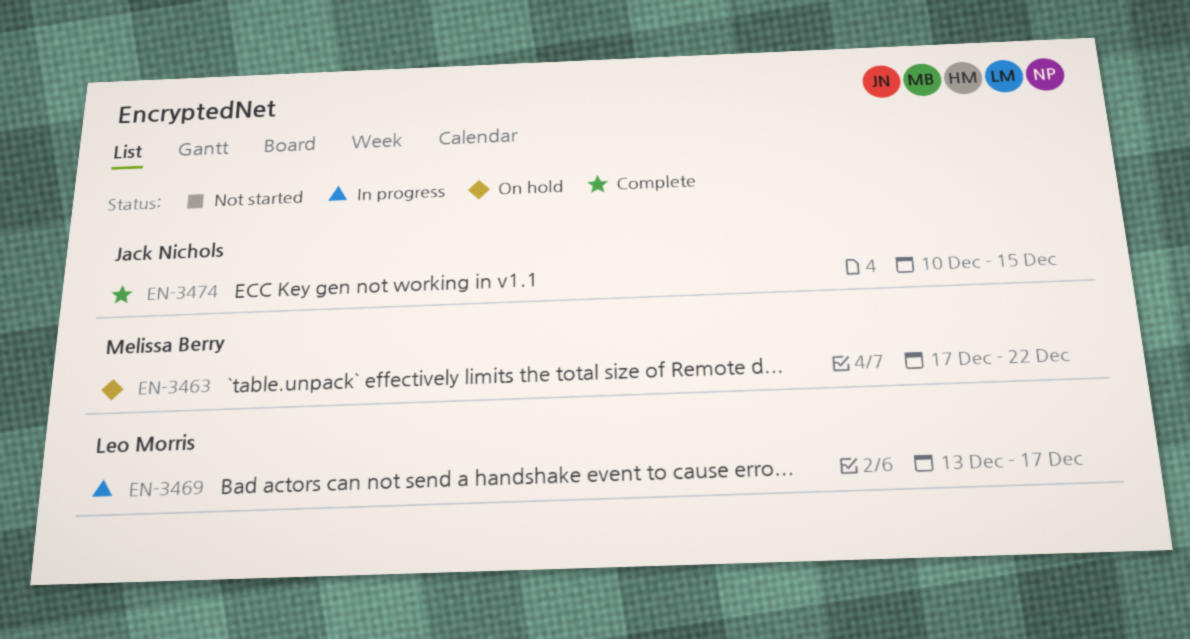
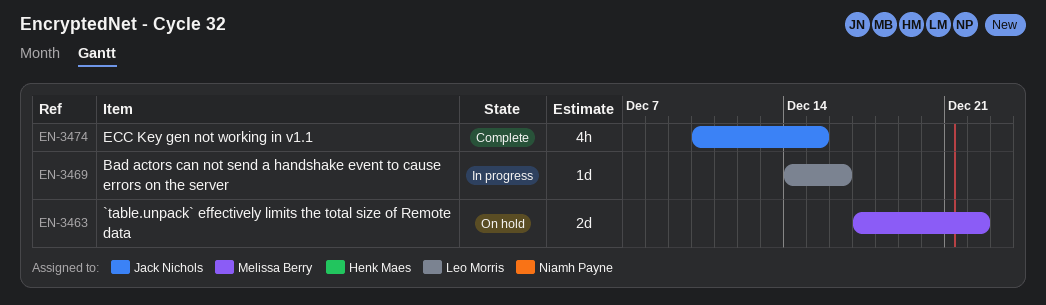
EN-3469, start: Dec 13 -> Dec 14
EN-3469, due: Dec 17 -> Dec 16

